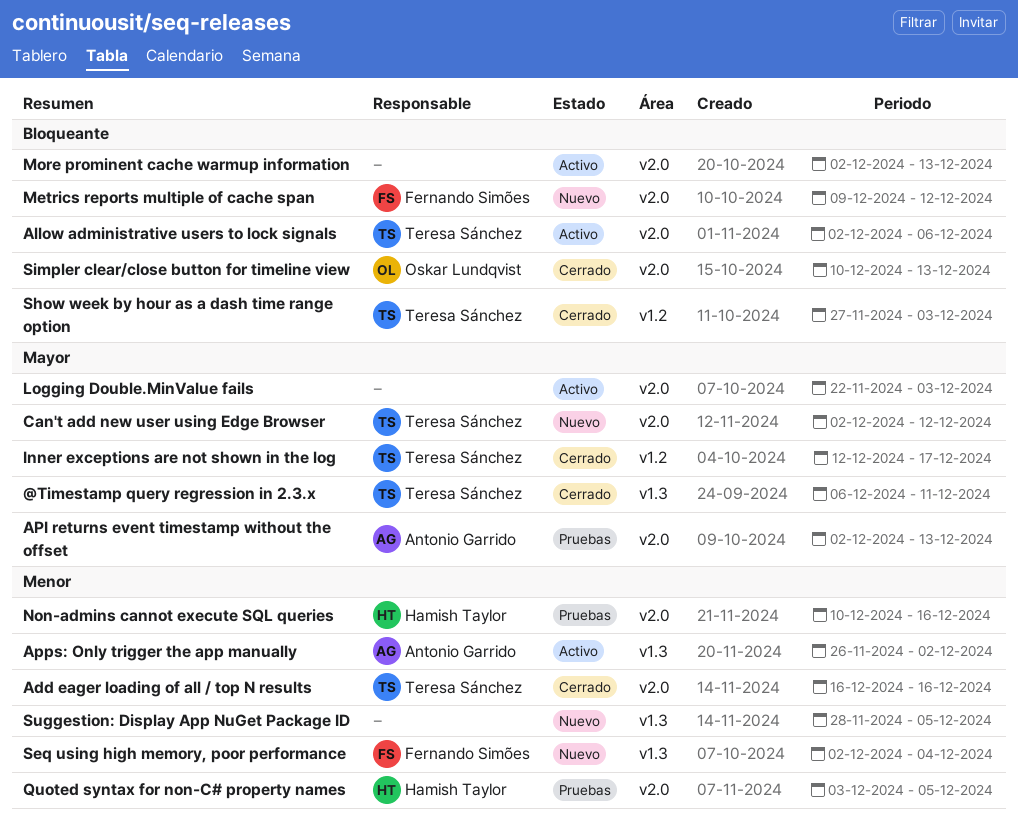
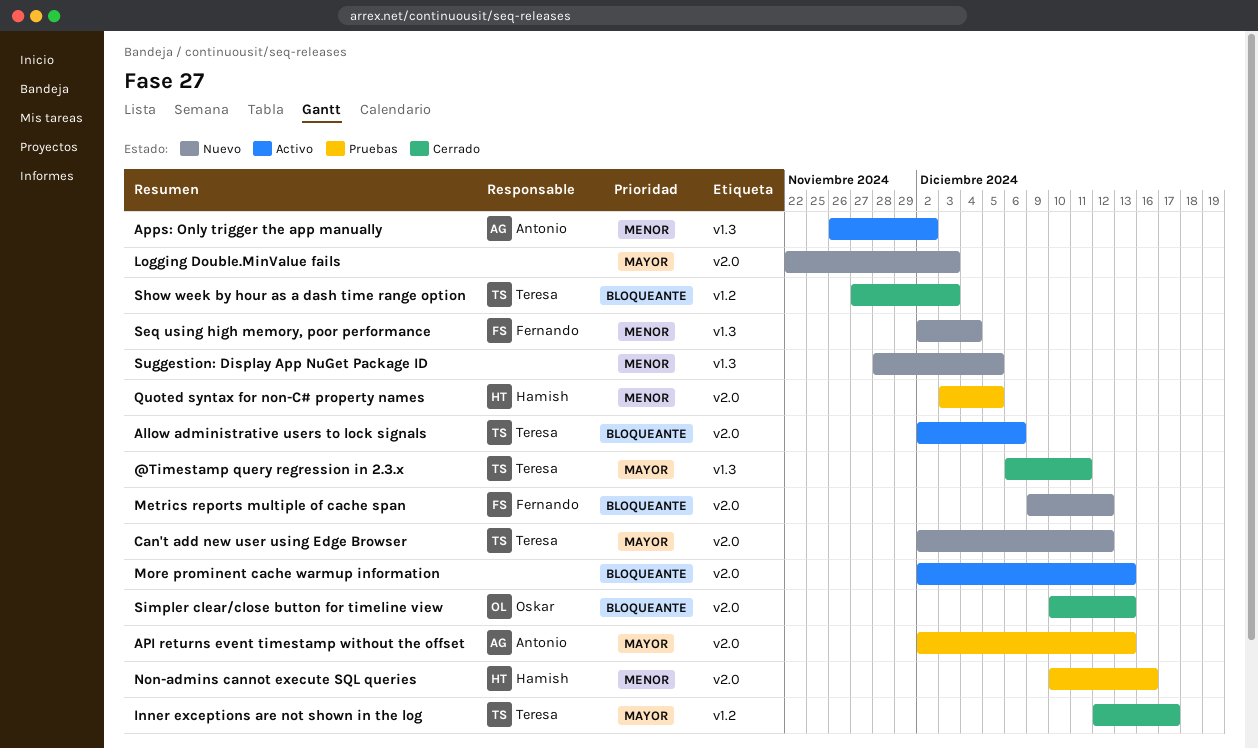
Add eager loading of all / top N results: present -> none
Logging Double.MinValue fails, status: Activo -> Nuevo

